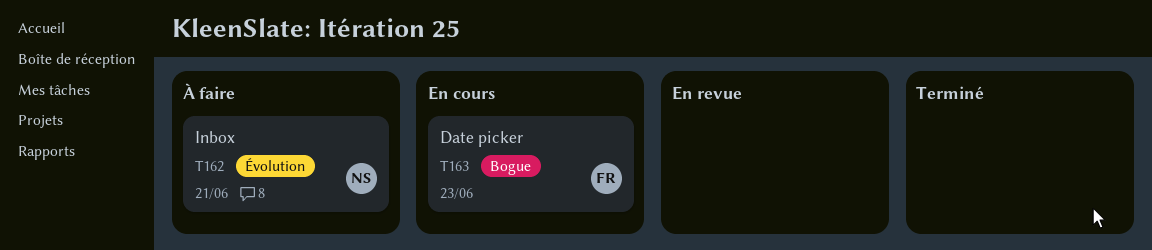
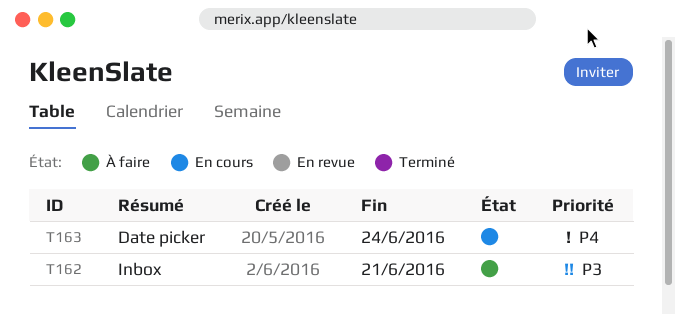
T163, due: Jun 23 -> Jun 24

